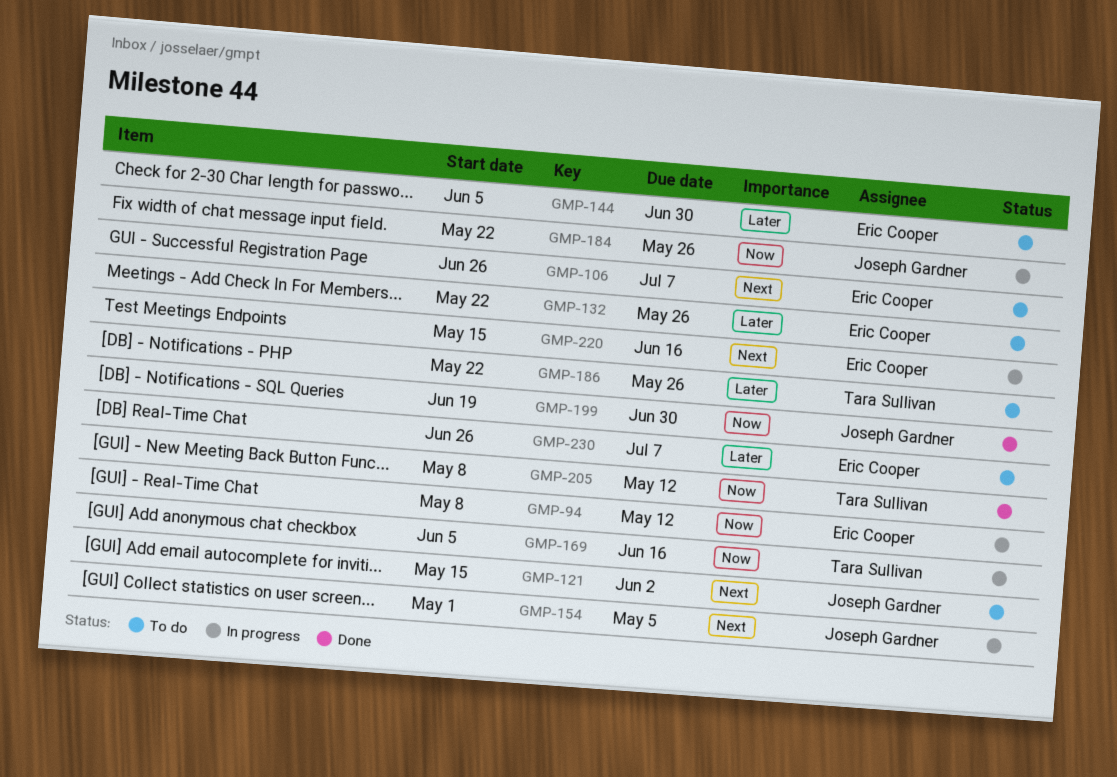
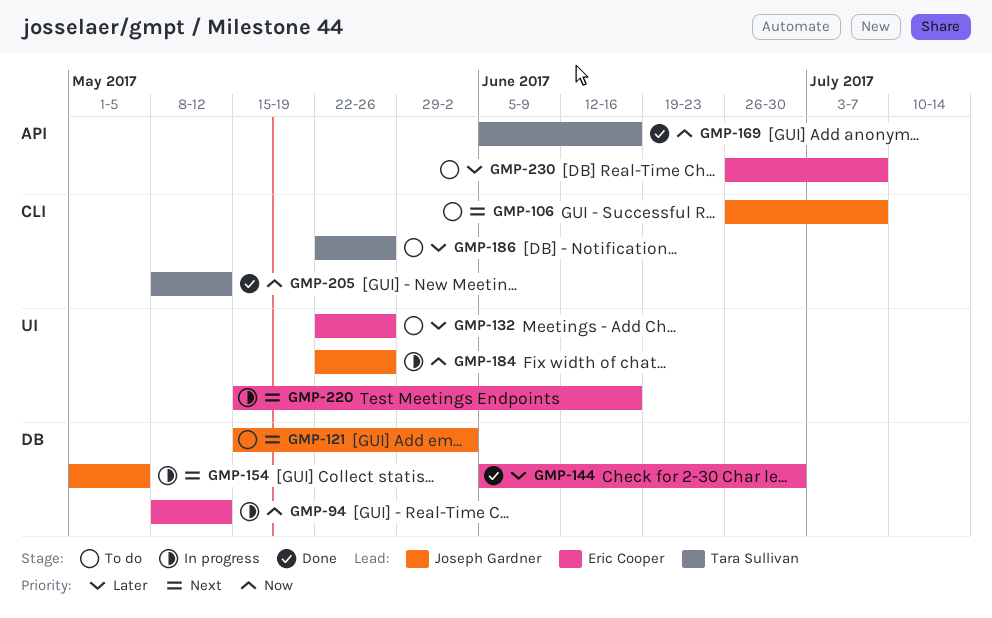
GMP-106, owner: Eric Cooper -> Joseph Gardner
GMP-144, status: To do -> Done
GMP-169, status: In progress -> Done
GMP-199: present -> none

